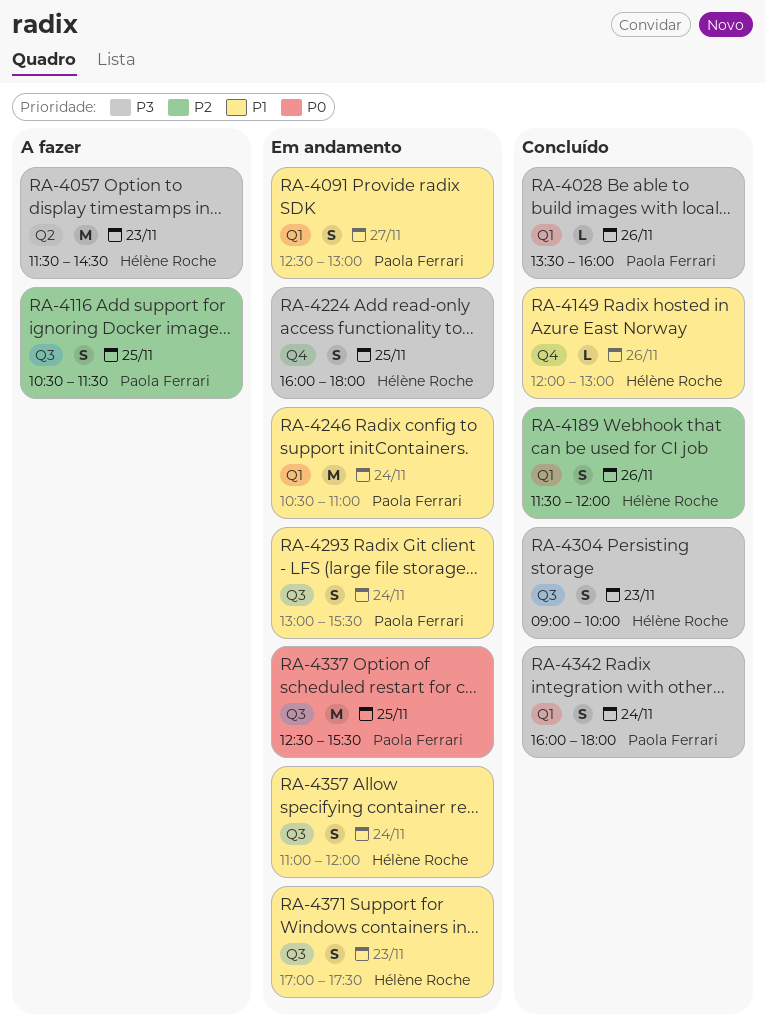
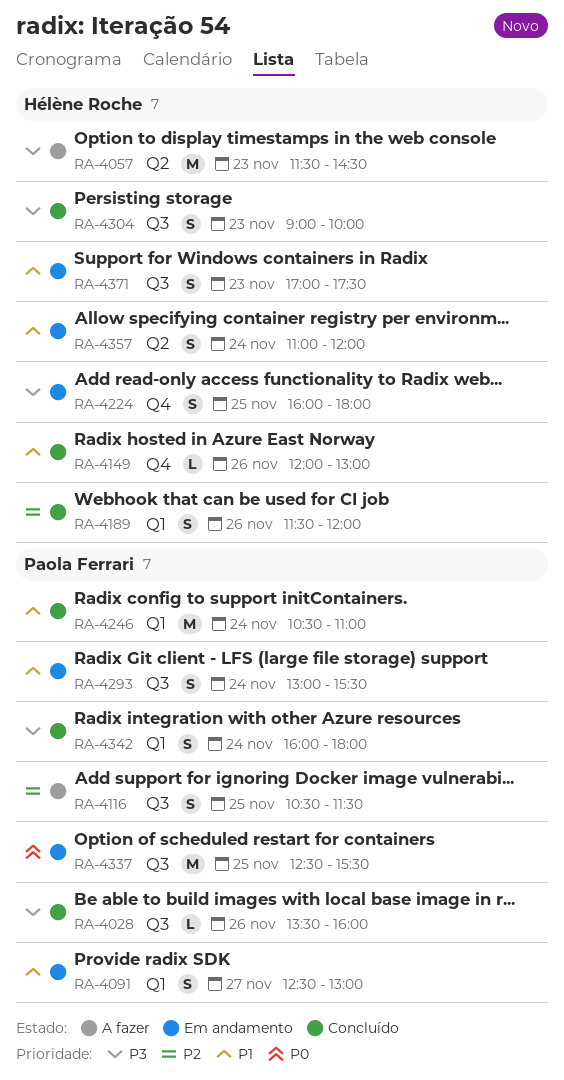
RA-4028, label: Q1 -> Q3
RA-4246, status: Em andamento -> Concluído
RA-4357, label: Q3 -> Q2

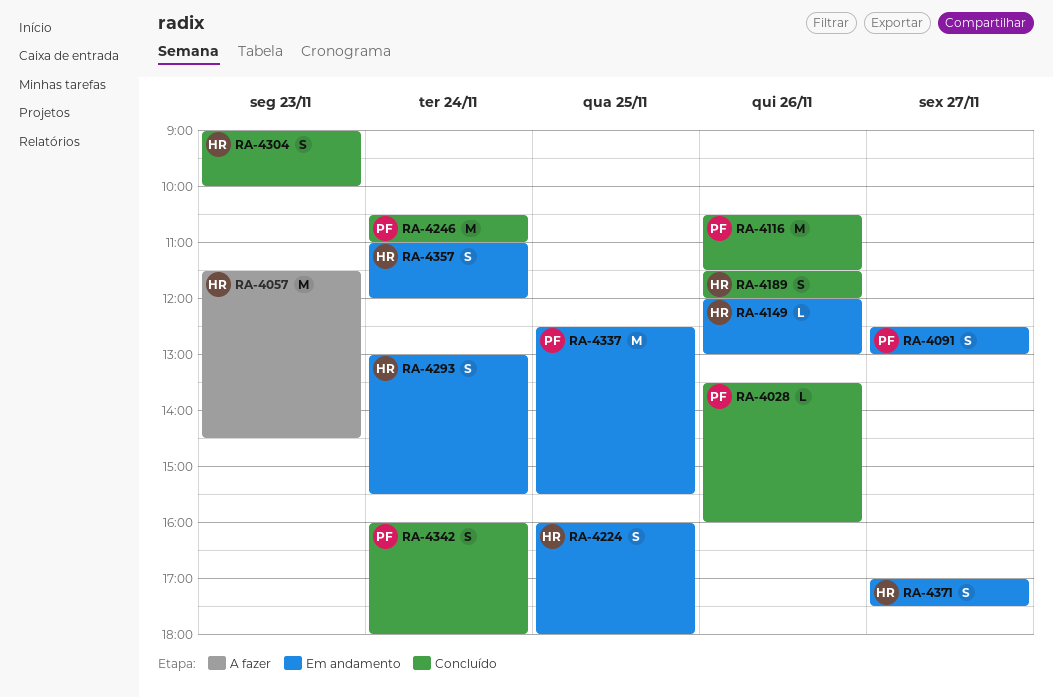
RA-4116, status: A fazer -> Concluído
RA-4116, estimate: S -> M
RA-4116, day: Nov 25 -> Nov 26
RA-4149, status: Concluído -> Em andamento
RA-4293, owner: Paola Ferrari -> Hélène Roche
RA-4371, day: Nov 23 -> Nov 27

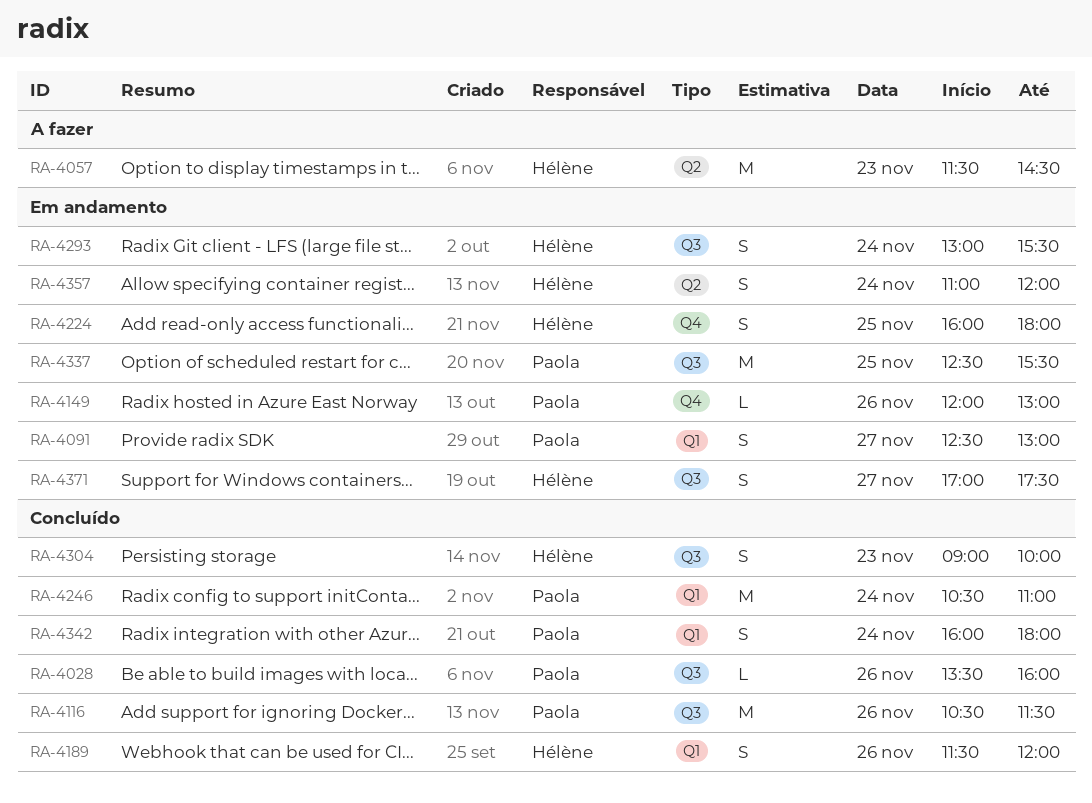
RA-4149, owner: Hélène -> Paola

